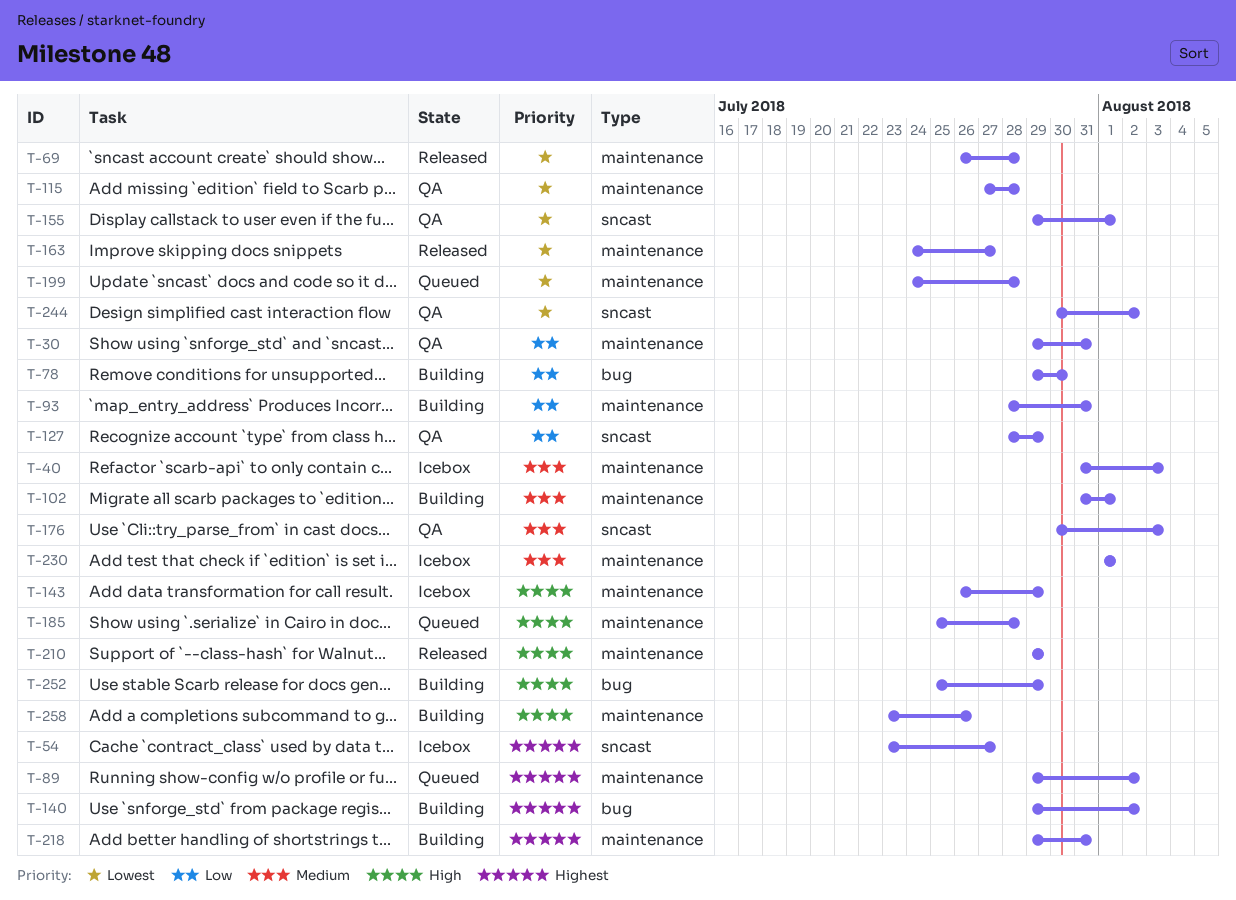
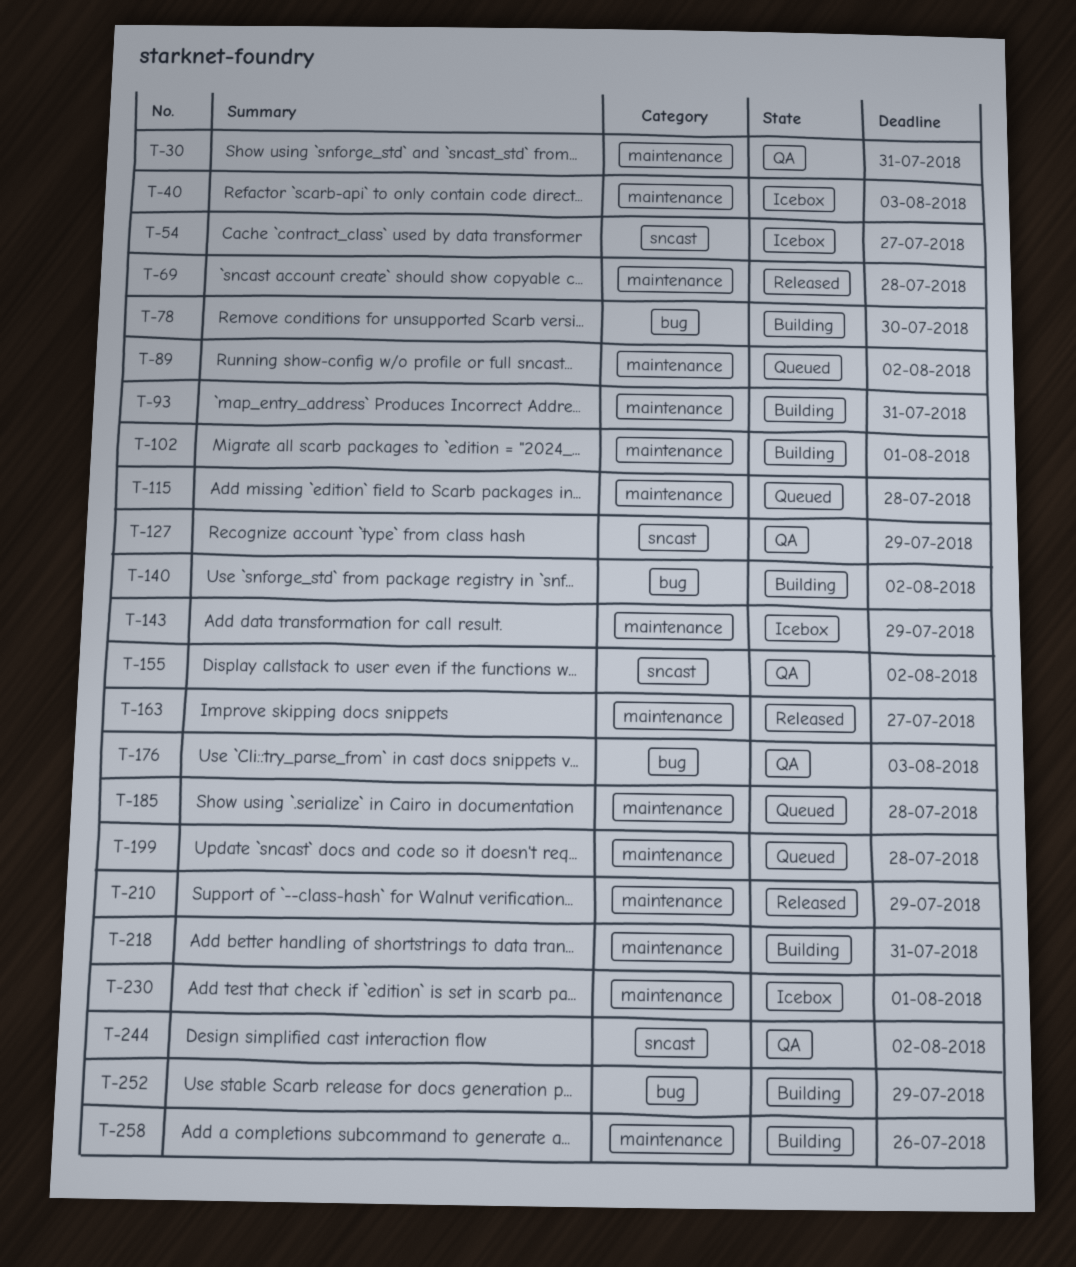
T-115, status: QA -> Queued
T-155, due: Aug 1 -> Aug 2
T-176, label: sncast -> bug

